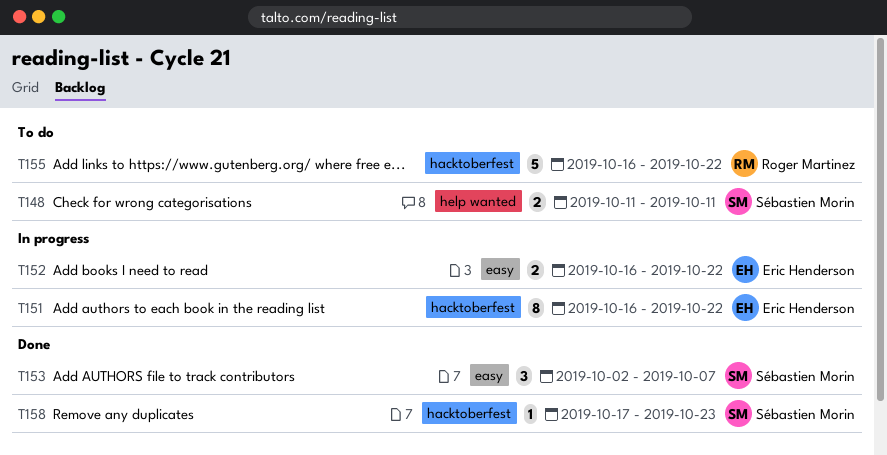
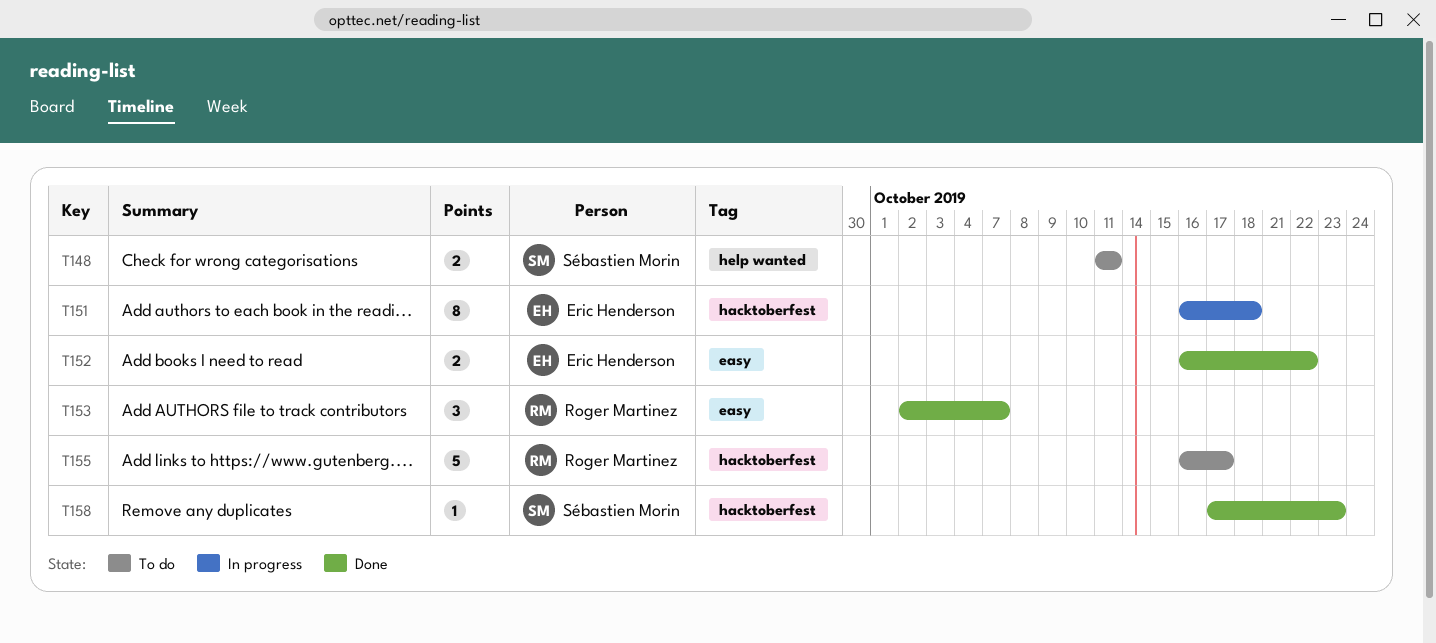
T151, due: Oct 22 -> Oct 18
T152, status: In progress -> Done
T153, owner: Sébastien Morin -> Roger Martinez
T155, due: Oct 22 -> Oct 17

